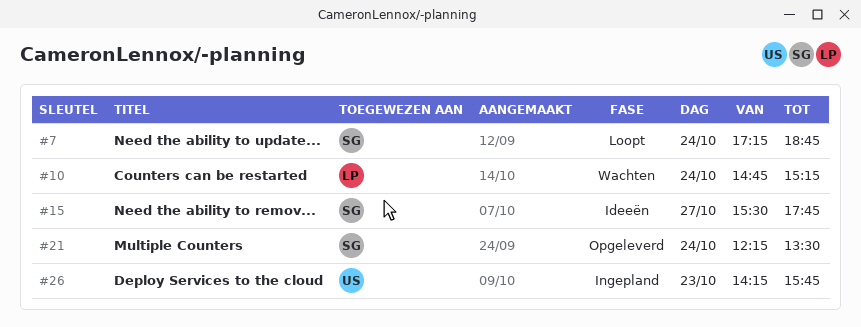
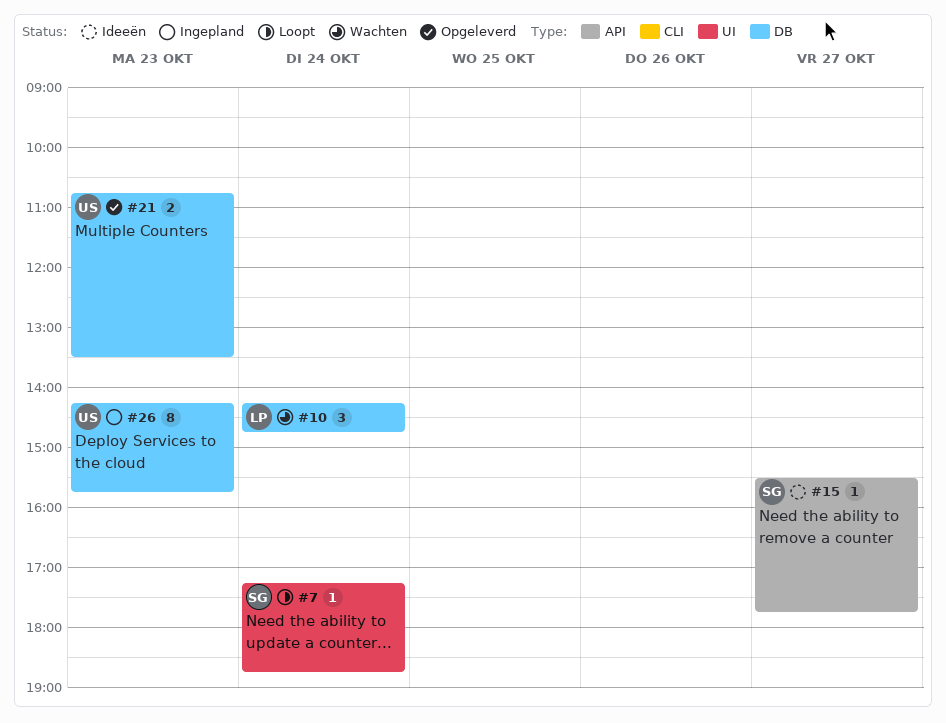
#10, begins: 14:45 -> 14:15
#10, ends: 15:15 -> 14:45
#21, owner: SG -> US
#21, day: Oct 24 -> Oct 23
#21, begins: 12:15 -> 10:45

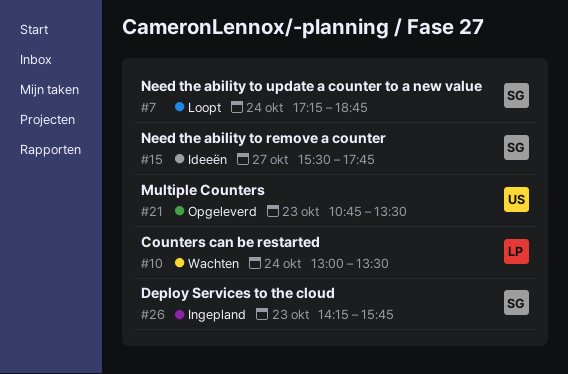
#10, begins: 14:15 -> 13:00
#10, ends: 14:45 -> 13:30
#26, owner: US -> SG

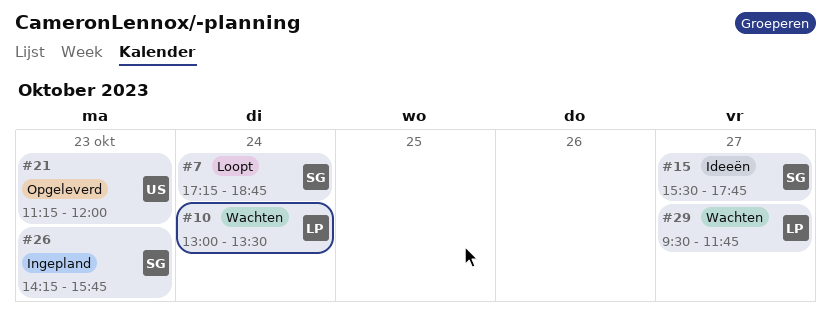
#21, begins: 10:45 -> 11:15
#21, ends: 13:30 -> 12:00
#29: none -> present

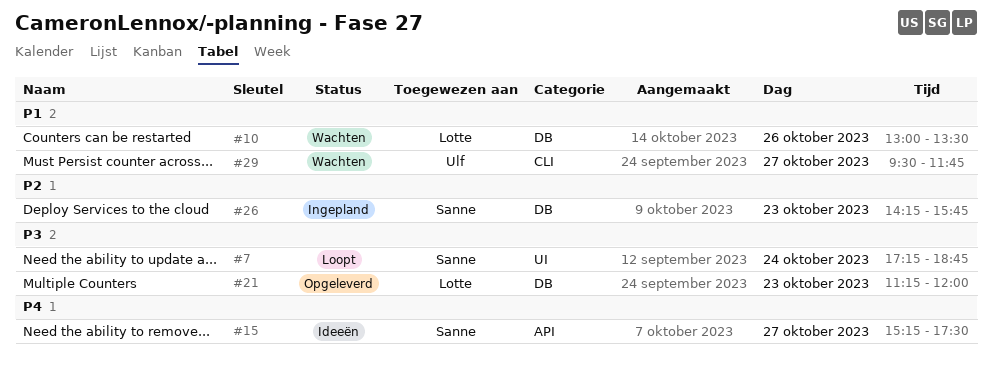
#10, day: Oct 24 -> Oct 26
#15, begins: 15:30 -> 15:15
#15, ends: 17:45 -> 17:30
#21, owner: Ulf -> Lotte
#29, owner: Lotte -> Ulf

